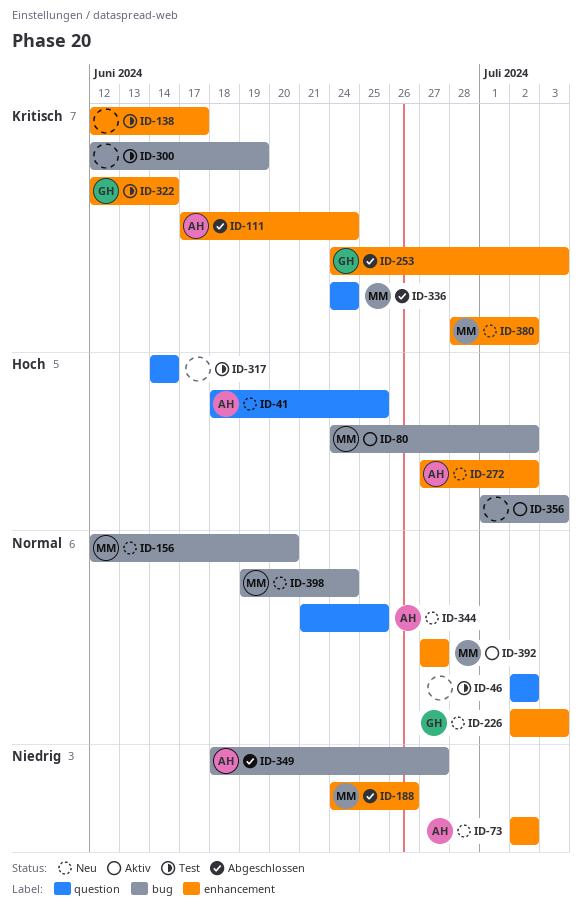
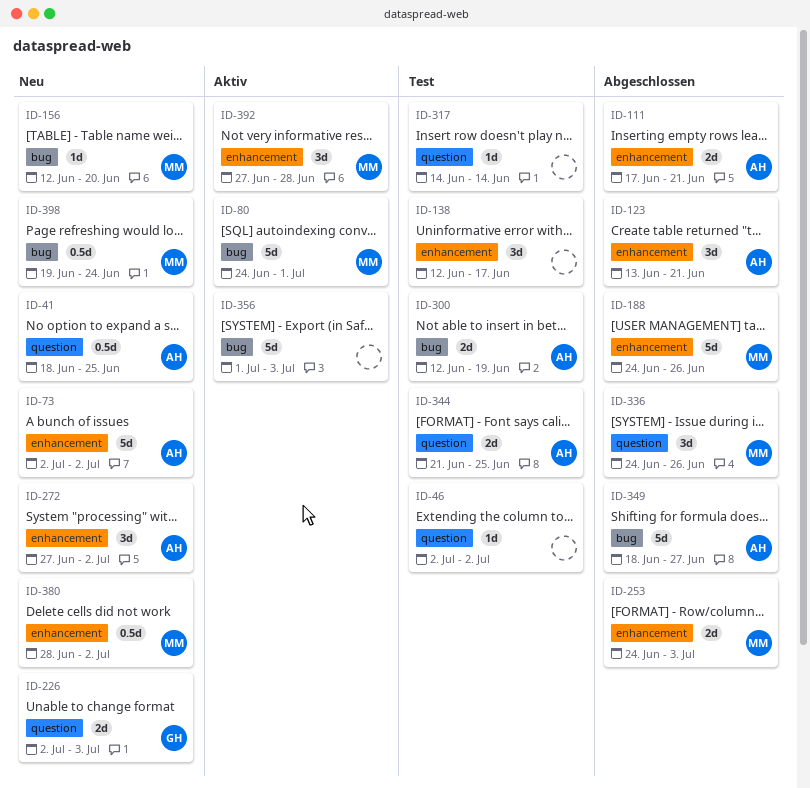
ID-80, due: Jul 2 -> Jul 1
ID-111, due: Jun 24 -> Jun 21
ID-123: none -> present
ID-226, label: enhancement -> question
ID-253, owner: GH -> MM
ID-300, owner: none -> AH
ID-322: present -> none
ID-336, due: Jun 24 -> Jun 26
ID-344, status: Neu -> Test
ID-392, due: Jun 27 -> Jun 28

